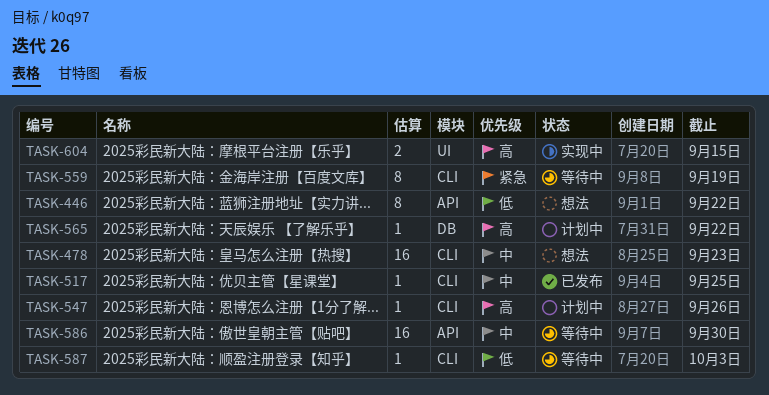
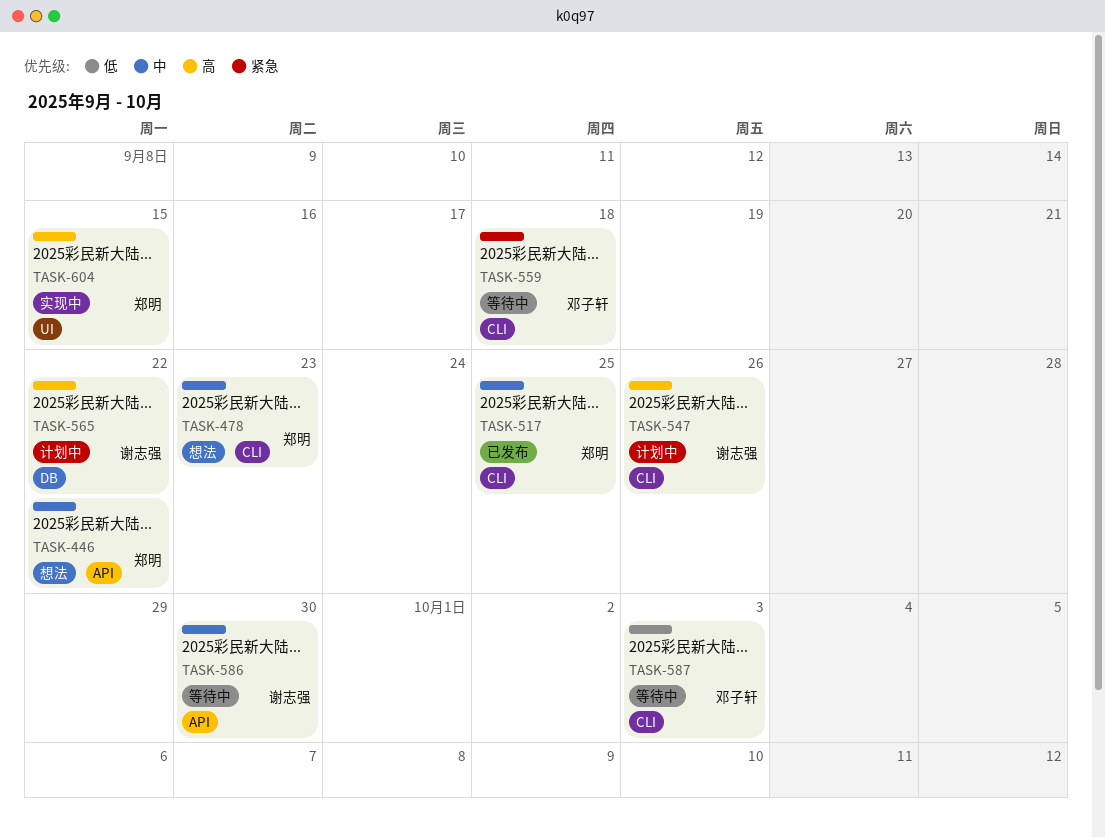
TASK-446, priority: 低 -> 中
TASK-559, due: Sep 19 -> Sep 18

